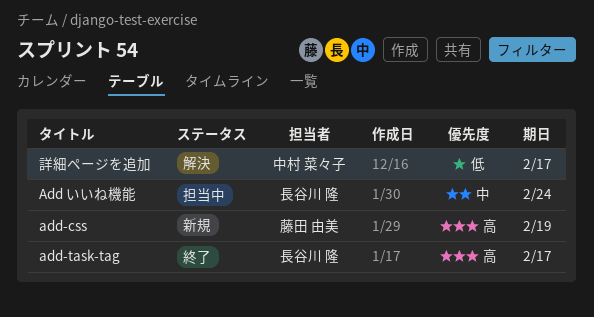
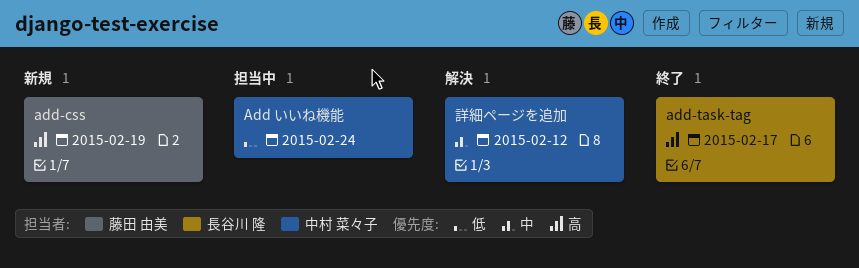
Add いいね機能, owner: 長谷川 隆 -> 中村 菜々子
Add いいね機能, priority: 中 -> 低
詳細ページを追加, priority: 低 -> 中
詳細ページを追加, due: Feb 17 -> Feb 12

